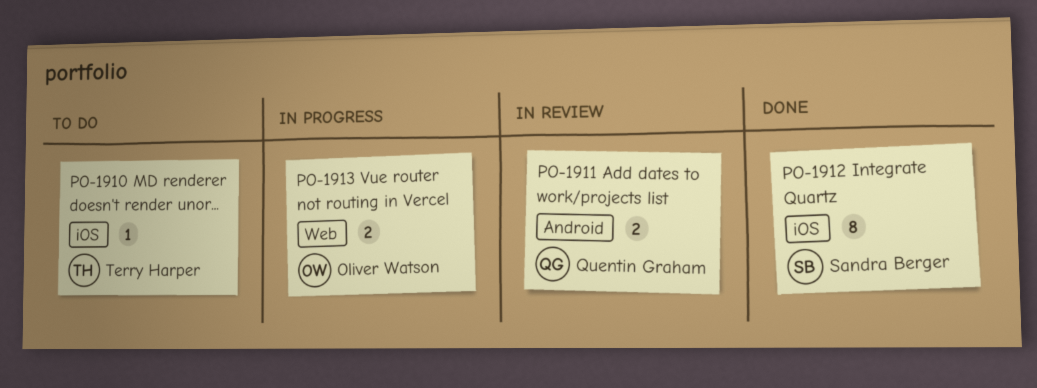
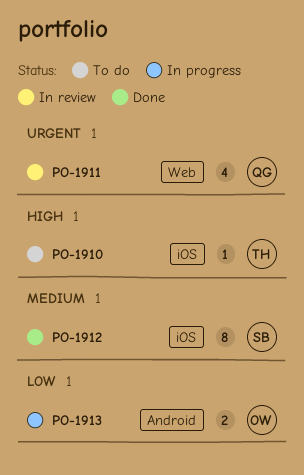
PO-1911, label: Android -> Web
PO-1911, estimate: 2 -> 4
PO-1913, label: Web -> Android

